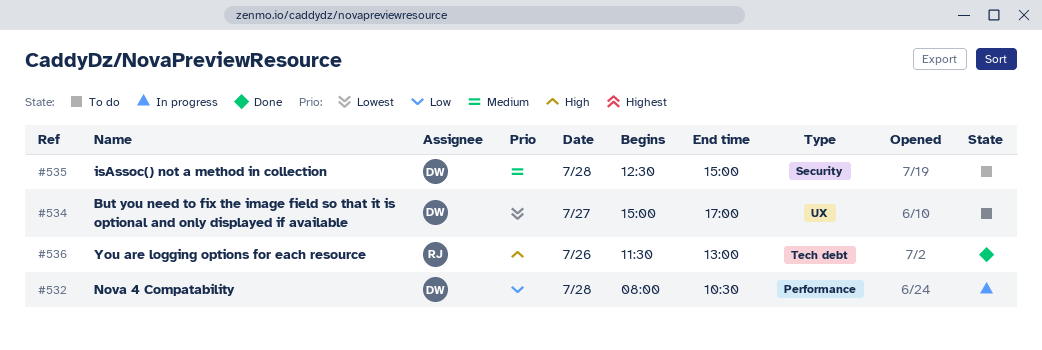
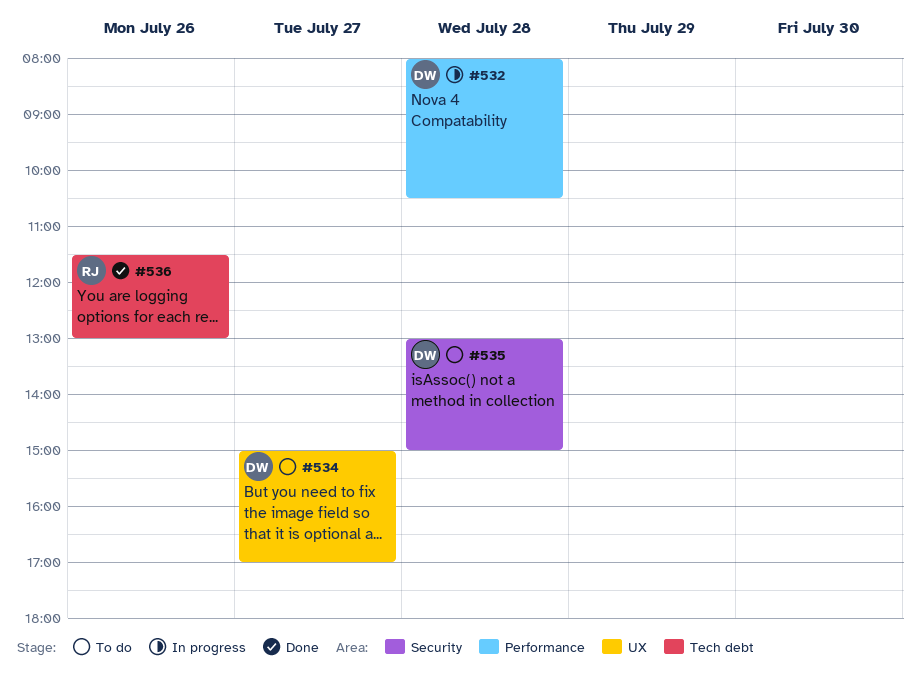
#535, begins: 12:30 -> 13:00

